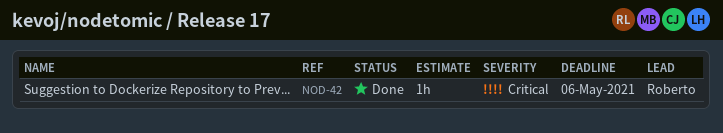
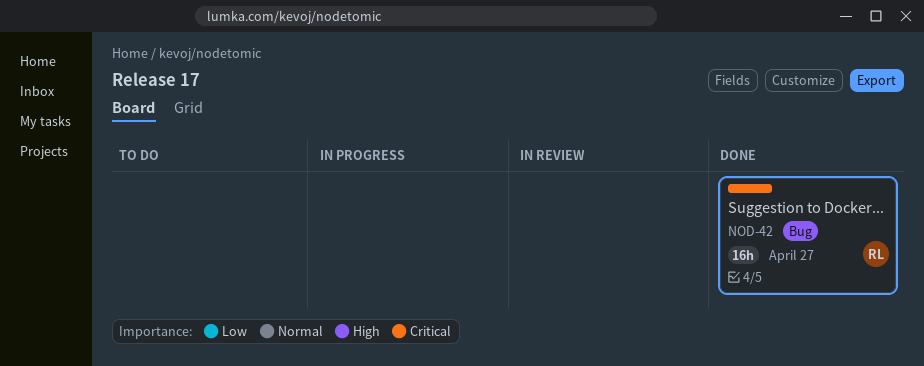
NOD-42, estimate: 1h -> 16h
NOD-42, due: May 6 -> Apr 27

